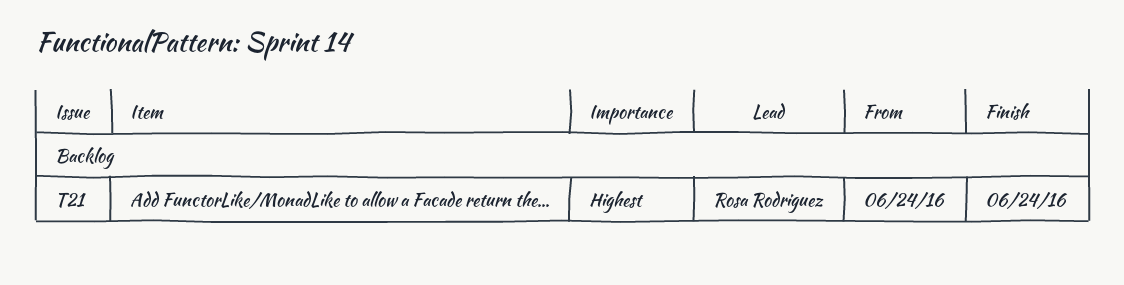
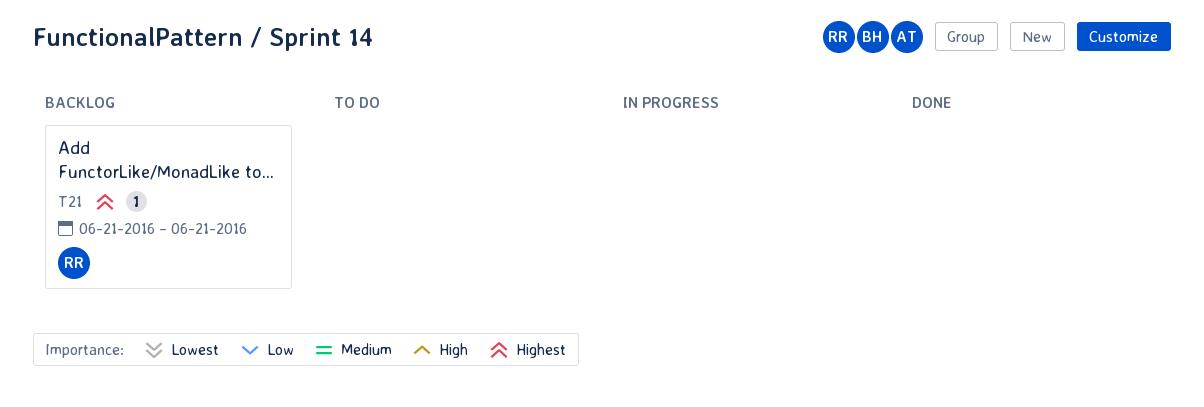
T21, start: Jun 24 -> Jun 21
T21, due: Jun 24 -> Jun 21

